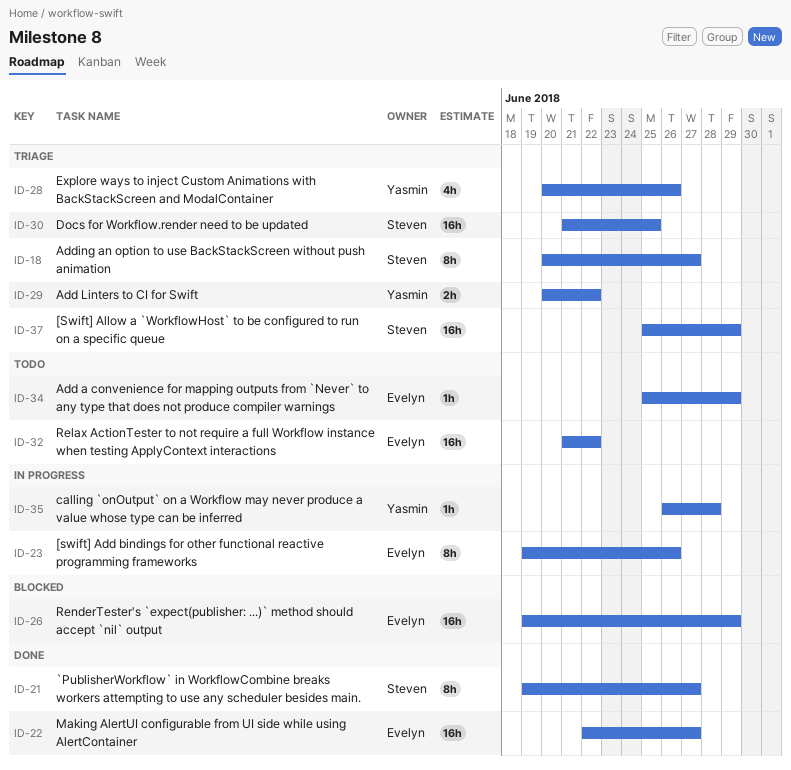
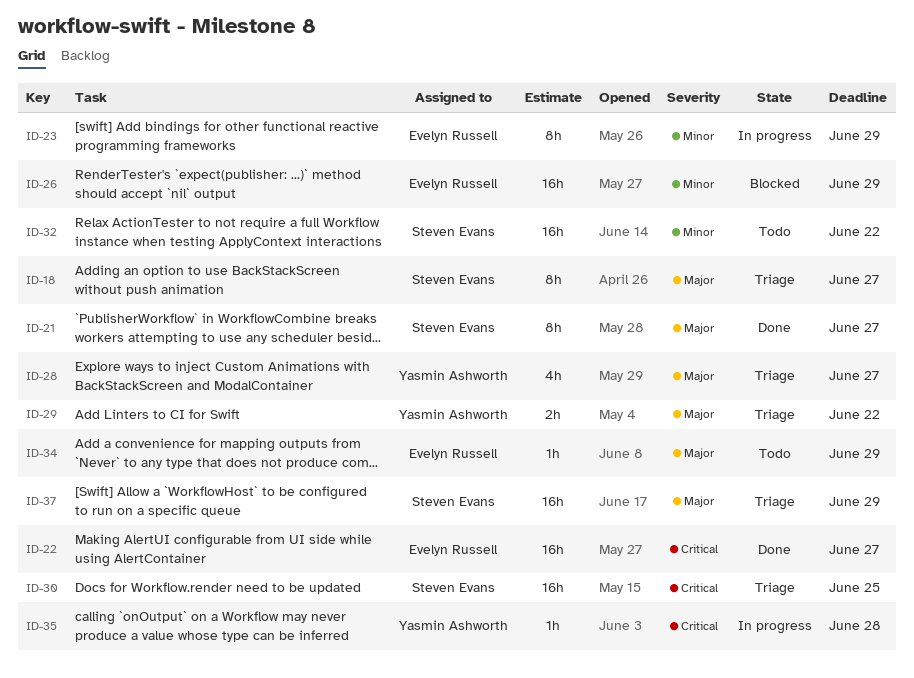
ID-23, due: Jun 26 -> Jun 29
ID-28, due: Jun 26 -> Jun 27
ID-32, owner: Evelyn Russell -> Steven Evans

